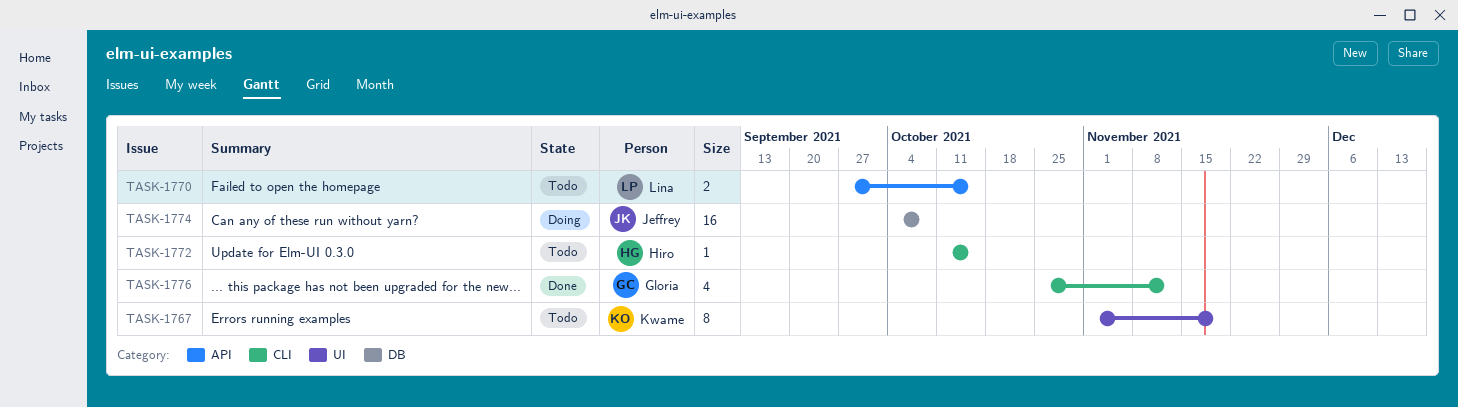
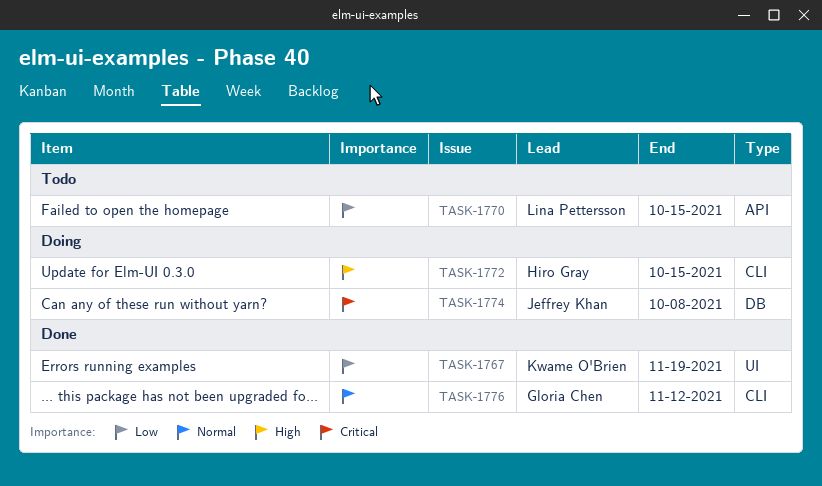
TASK-1767, status: Todo -> Done
TASK-1772, status: Todo -> Doing

